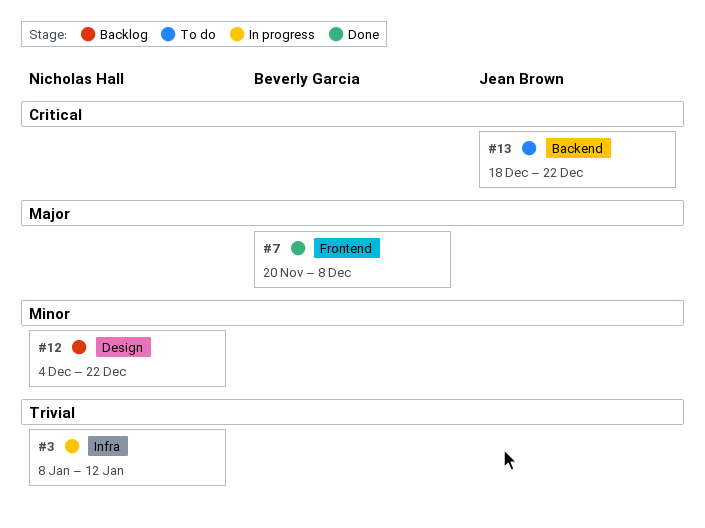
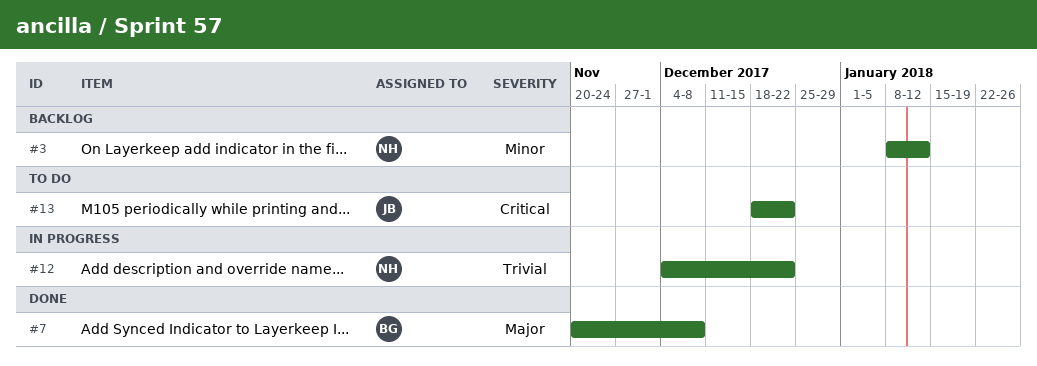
#3, status: In progress -> Backlog
#3, priority: Trivial -> Minor
#12, status: Backlog -> In progress
#12, priority: Minor -> Trivial

